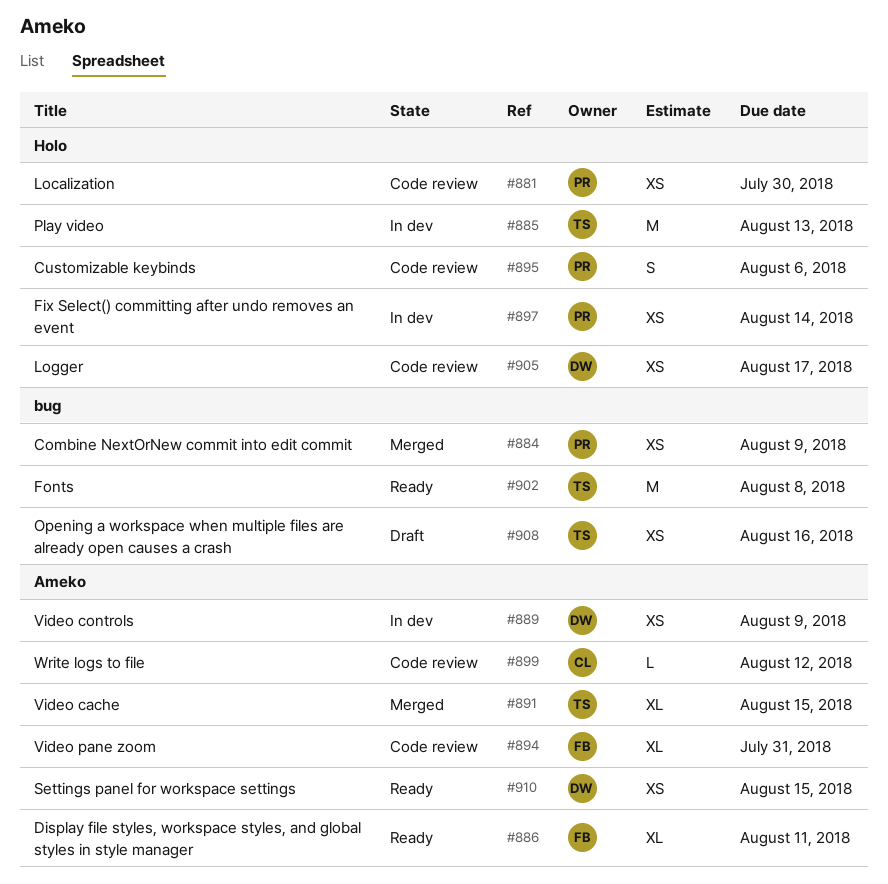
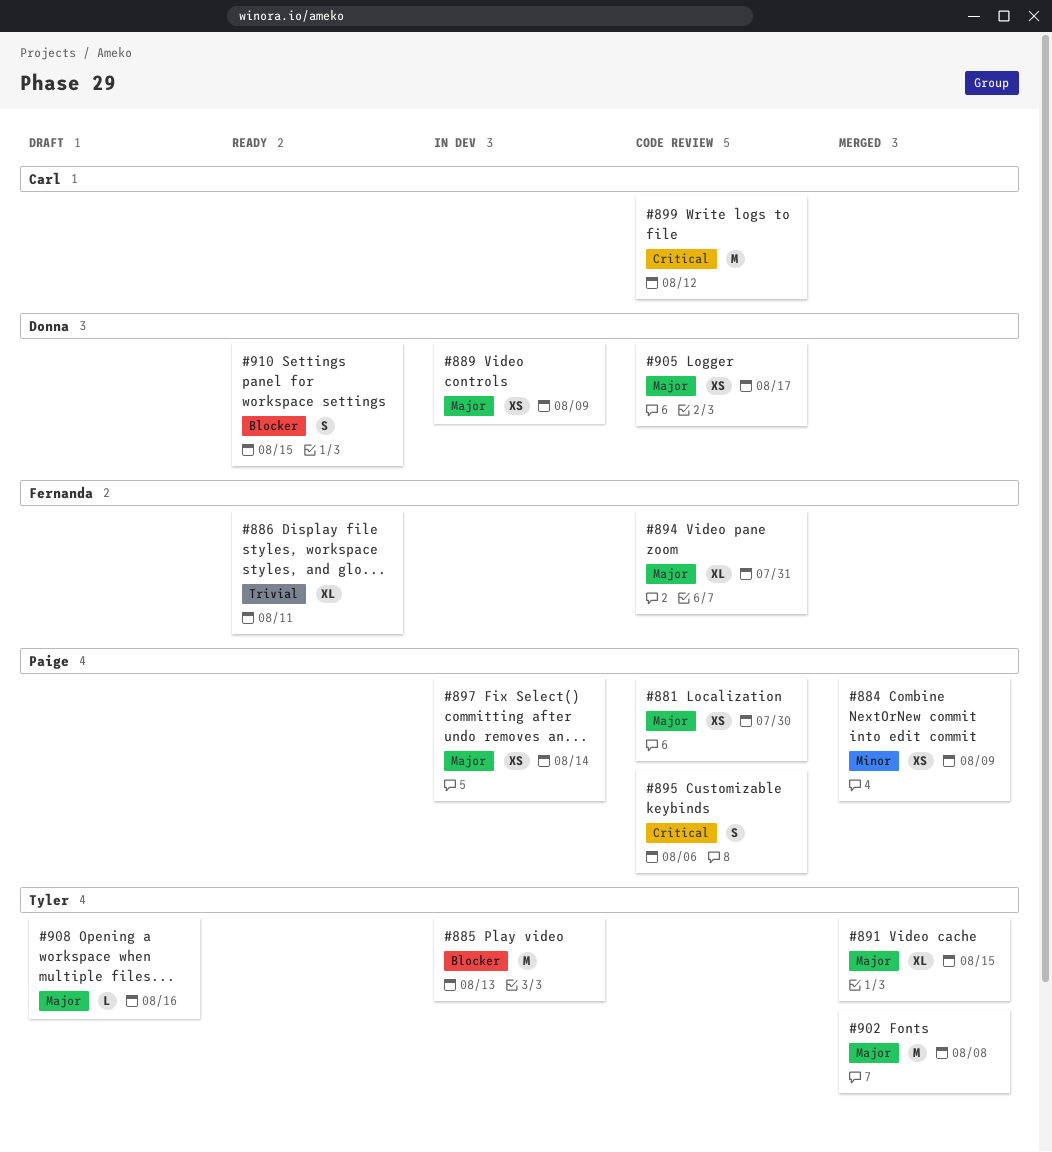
#899, estimate: L -> M
#902, status: Ready -> Merged
#908, estimate: XS -> L
#910, estimate: XS -> S

